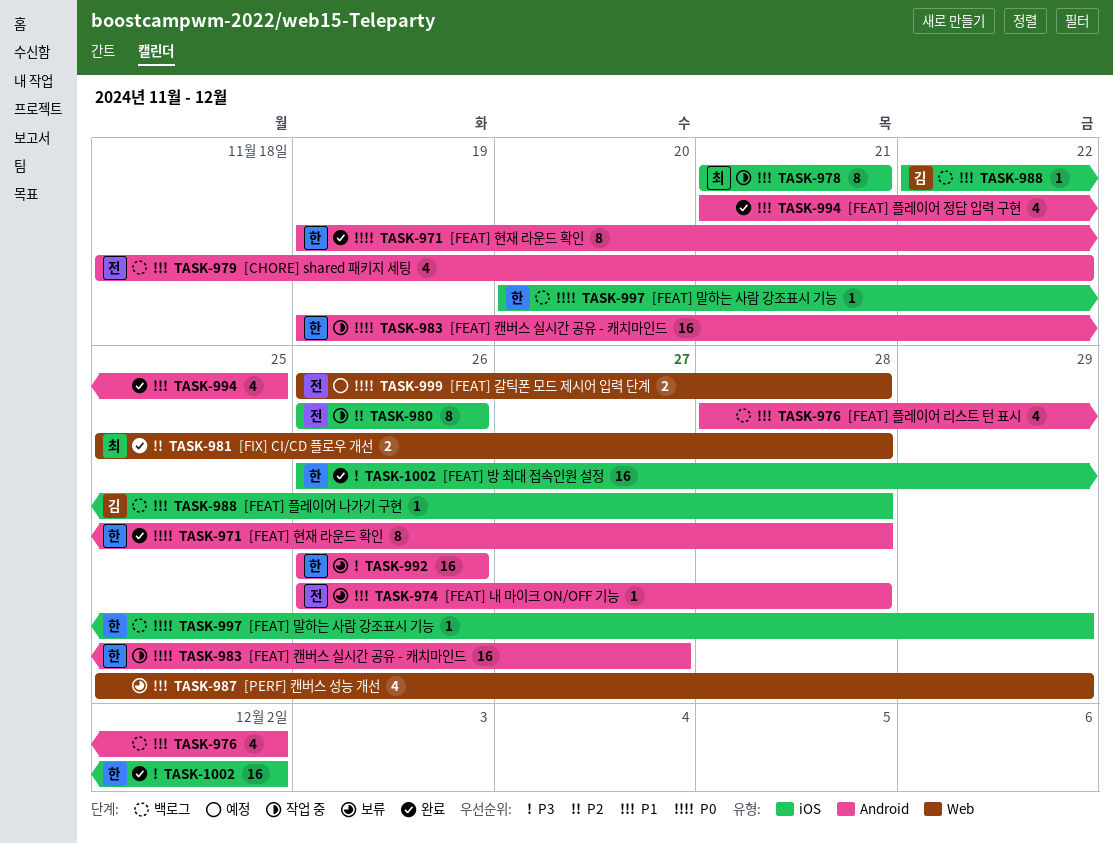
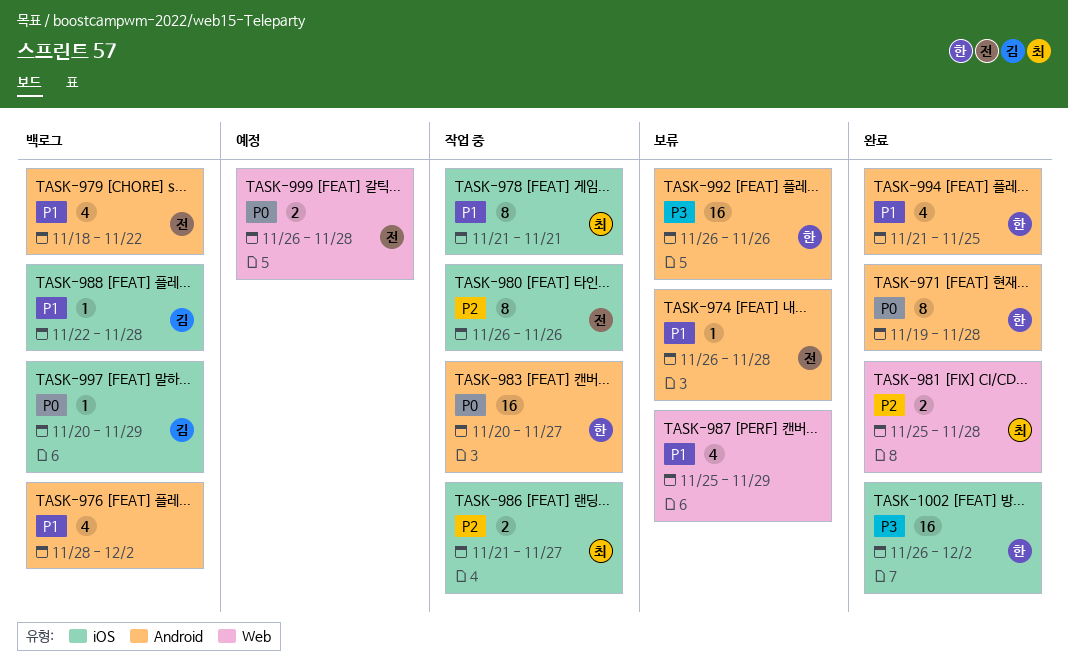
TASK-983, start: Nov 19 -> Nov 20
TASK-986: none -> present
TASK-994, owner: none -> 한
TASK-997, owner: 한 -> 김

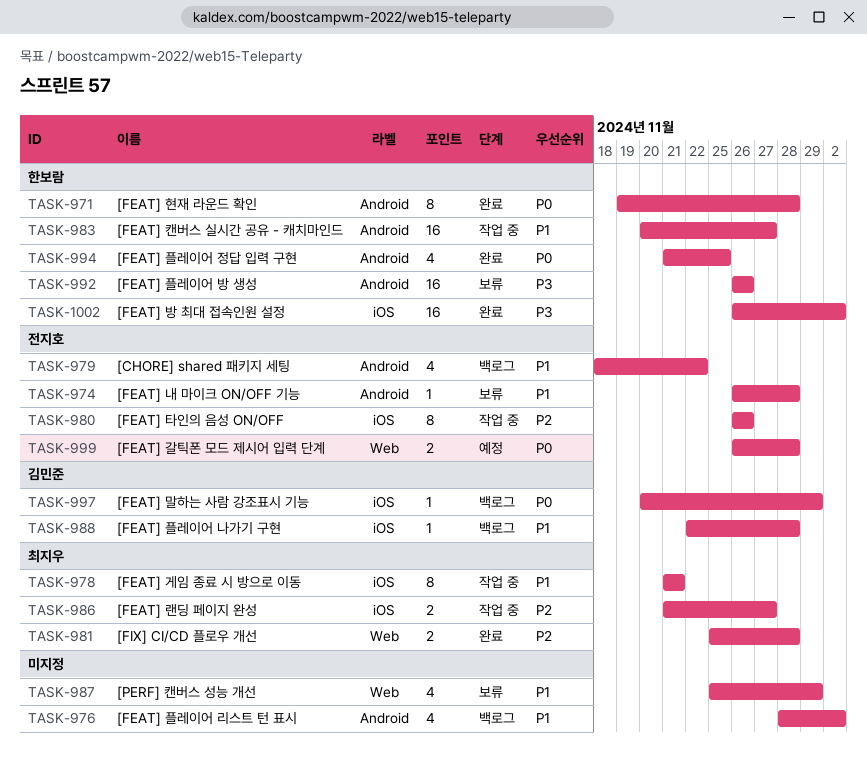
TASK-983, priority: P0 -> P1
TASK-994, priority: P1 -> P0

